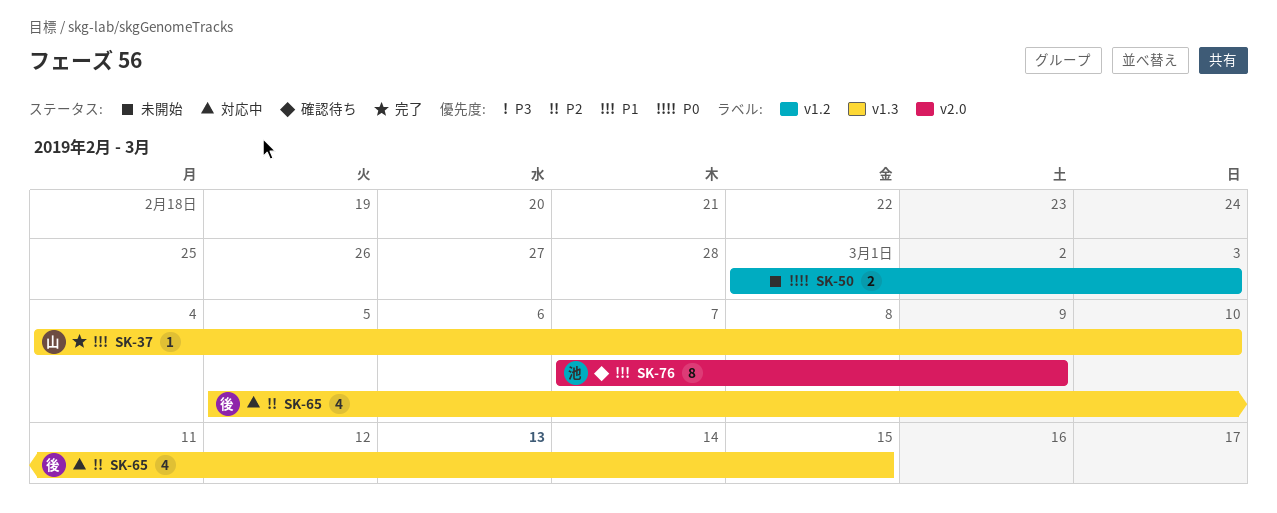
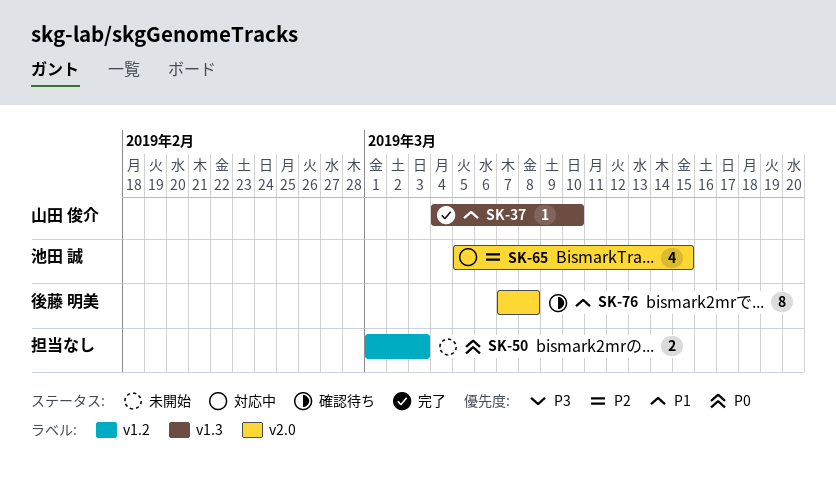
SK-65, owner: 後藤 明美 -> 池田 誠
SK-65, label: v1.3 -> v2.0
SK-76, owner: 池田 誠 -> 後藤 明美
SK-76, due: Mar 9 -> Mar 8

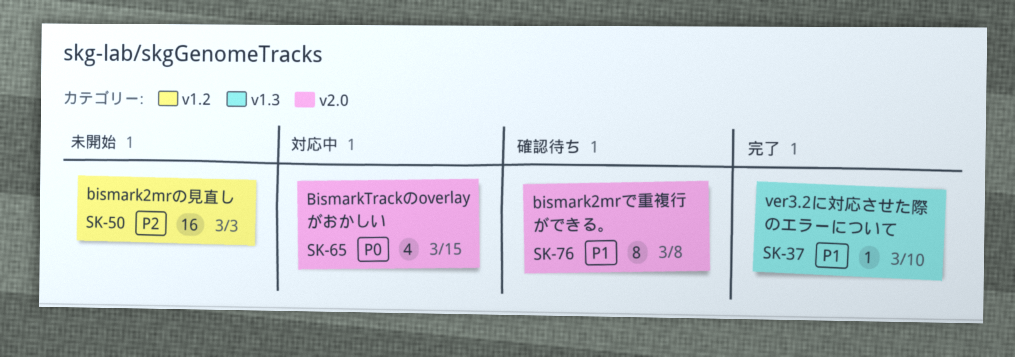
SK-50, priority: P0 -> P2
SK-50, estimate: 2 -> 16
SK-65, priority: P2 -> P0

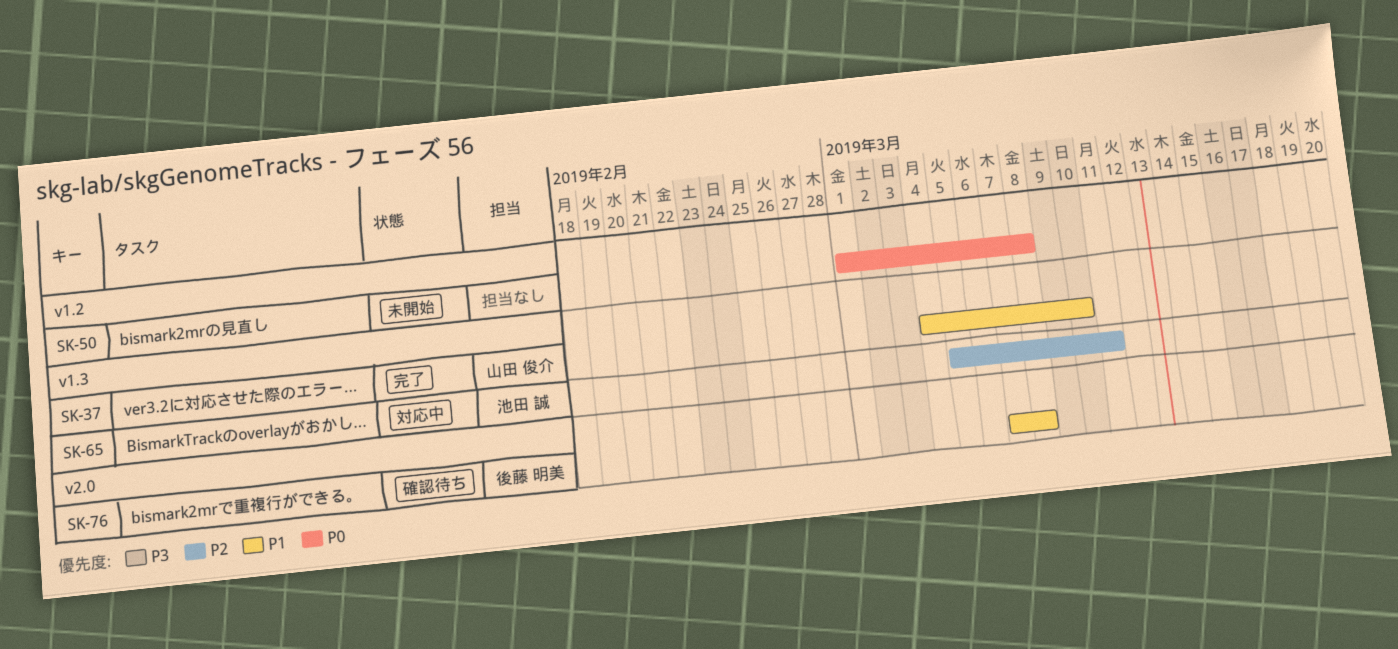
SK-50, priority: P2 -> P0
SK-50, due: Mar 3 -> Mar 8
SK-65, priority: P0 -> P2
SK-65, label: v2.0 -> v1.3
SK-65, due: Mar 15 -> Mar 11

